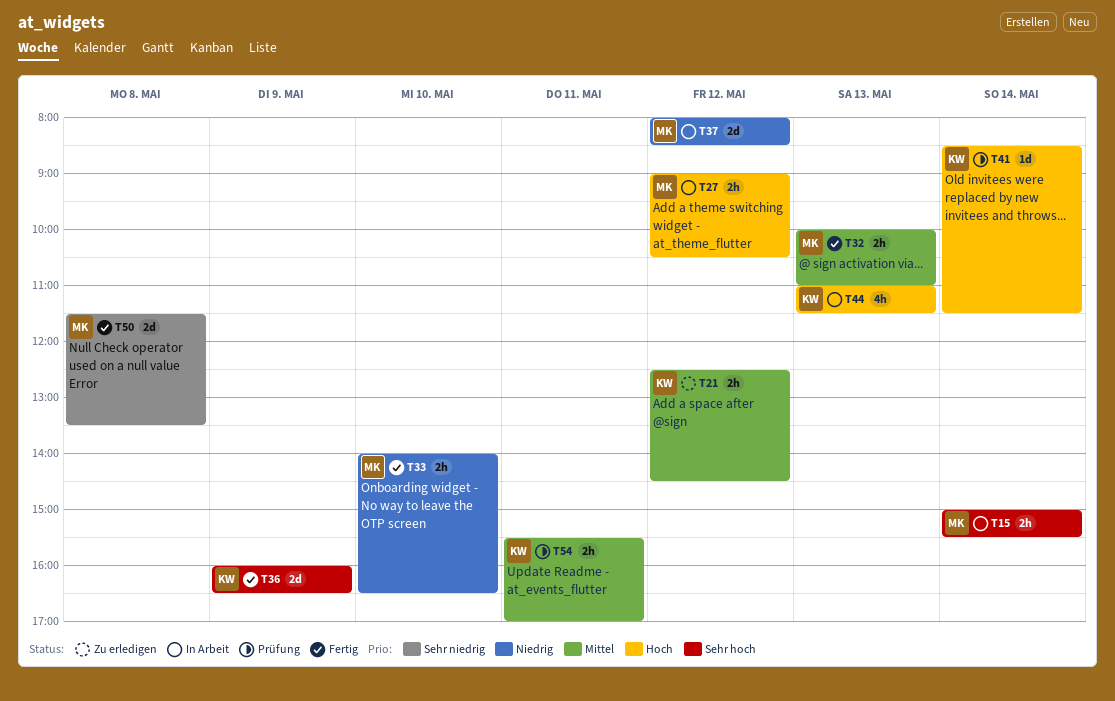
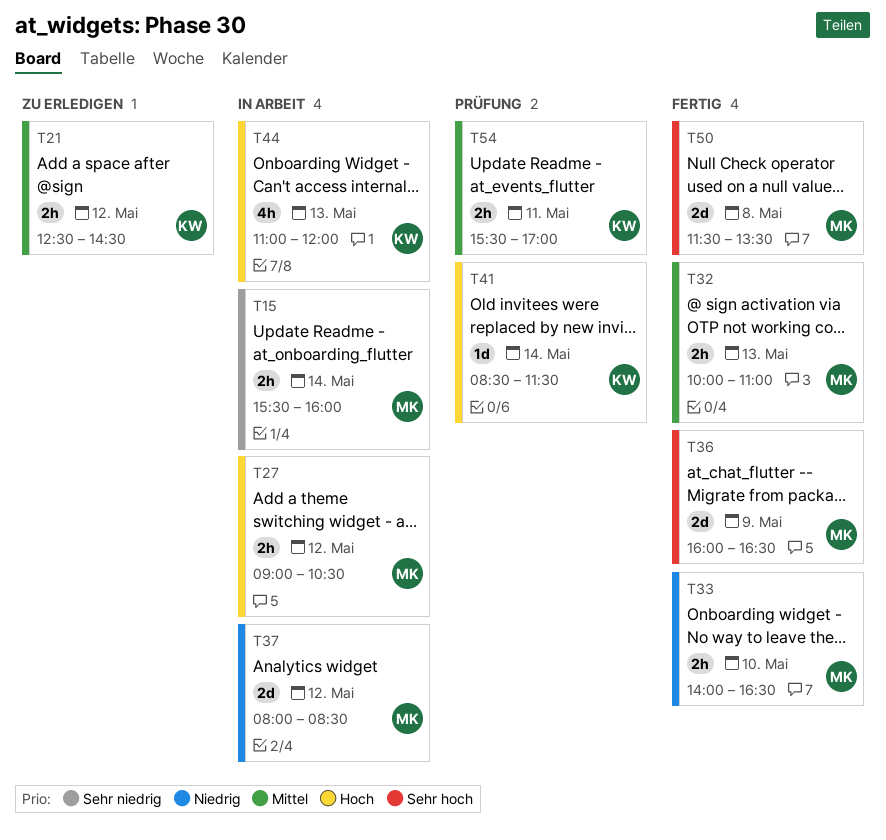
T15, priority: Sehr hoch -> Sehr niedrig
T15, begins: 15:00 -> 15:30
T15, ends: 15:30 -> 16:00
T36, owner: KW -> MK
T44, ends: 11:30 -> 12:00
T50, priority: Sehr niedrig -> Sehr hoch

